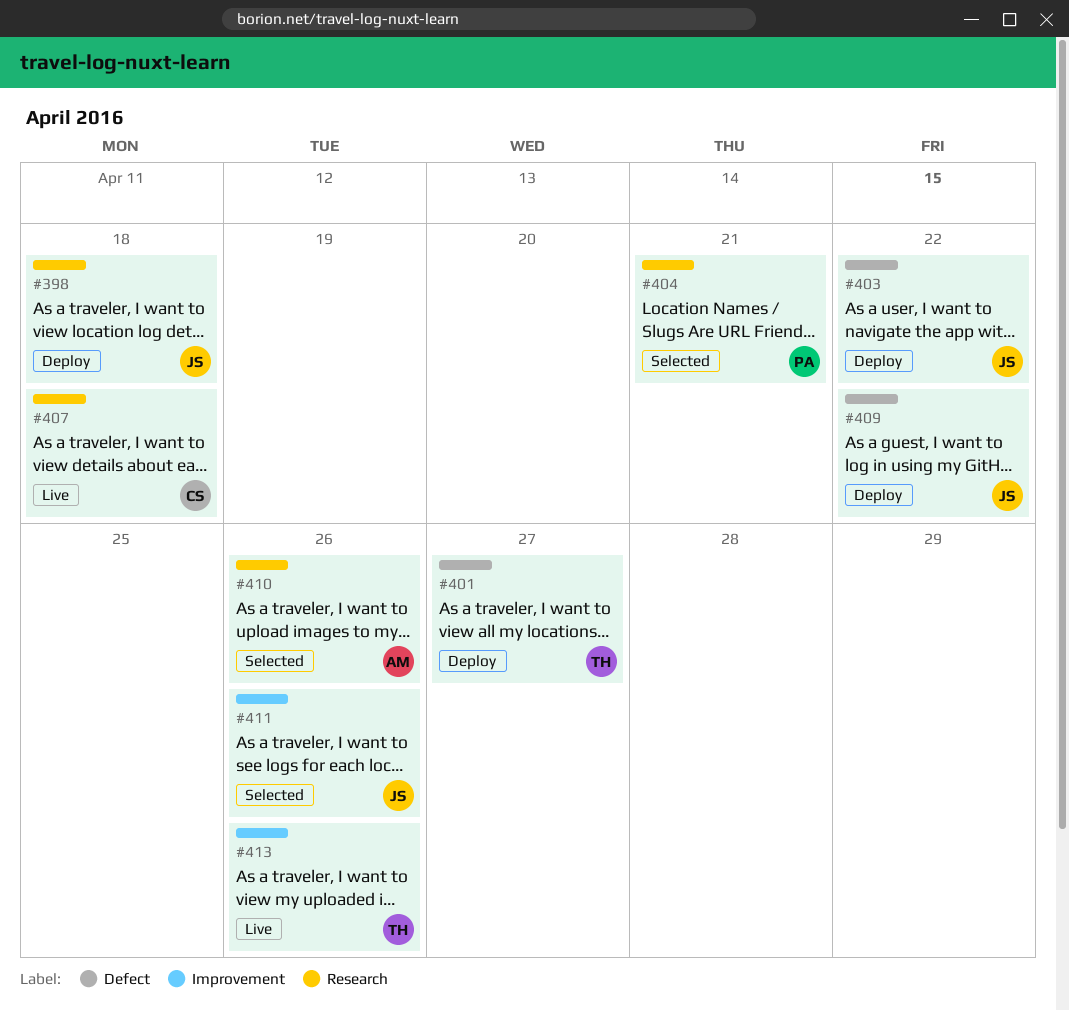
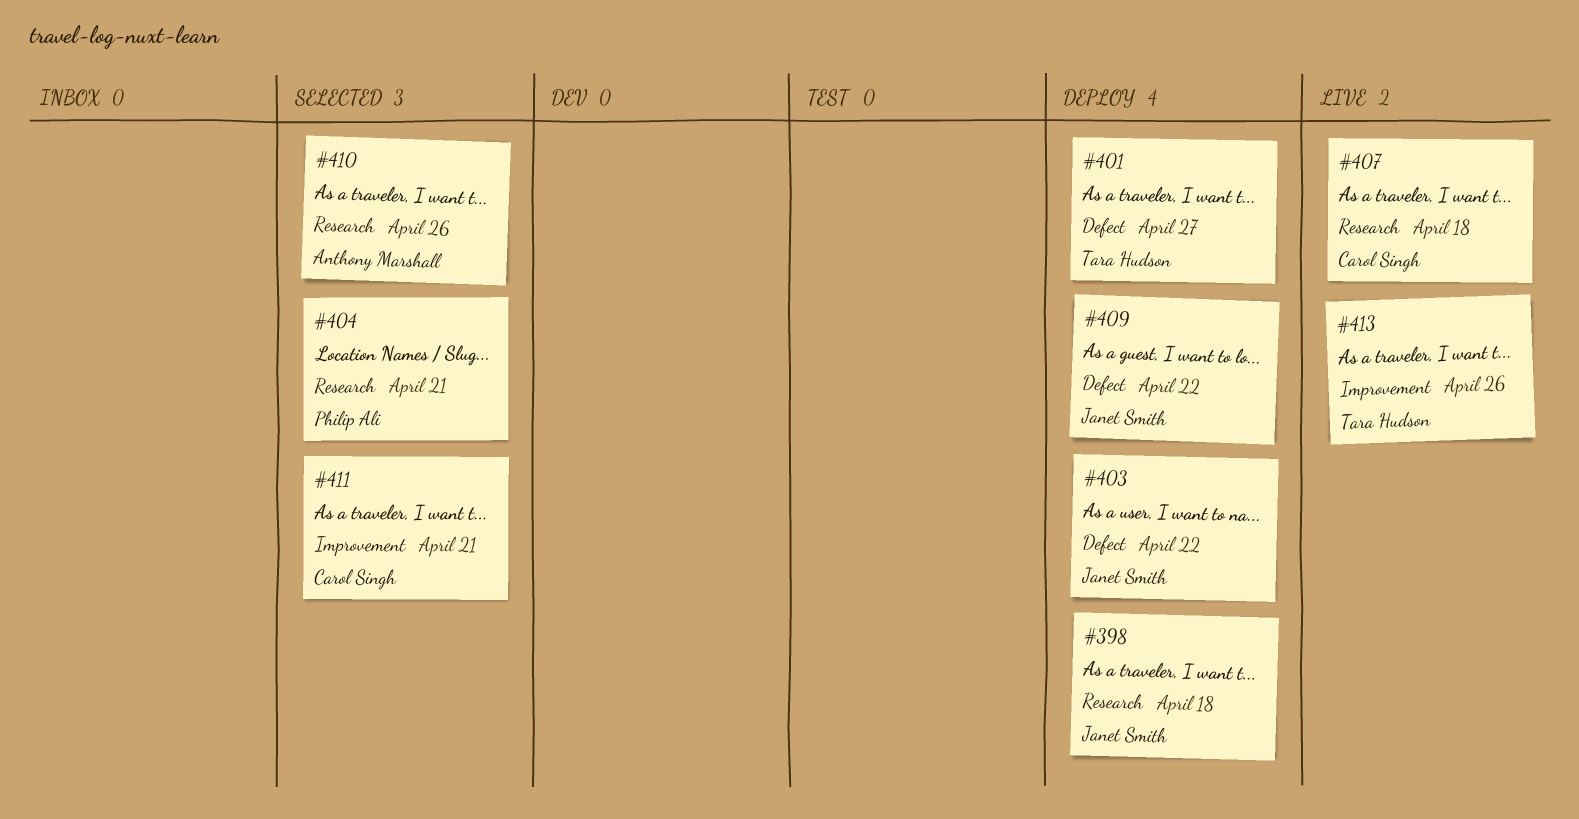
#411, owner: Janet Smith -> Carol Singh
#411, due: Apr 26 -> Apr 21

